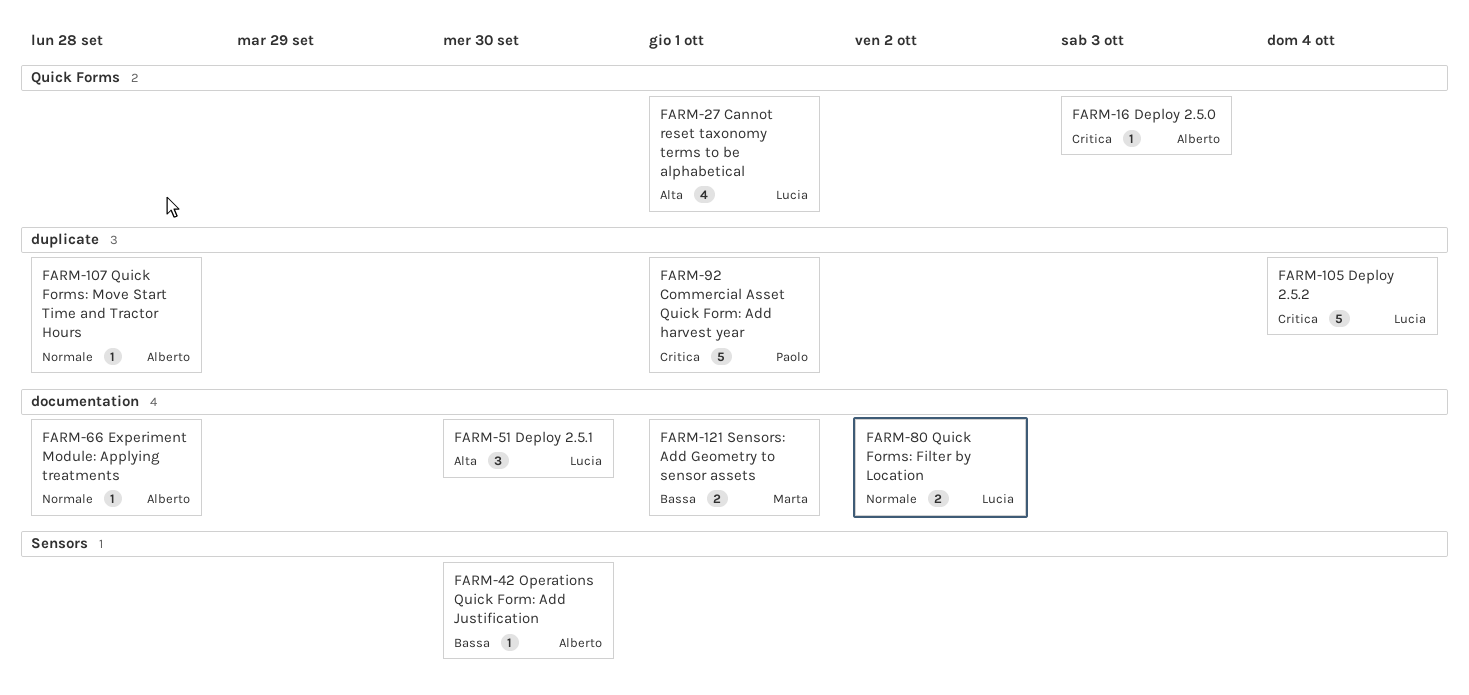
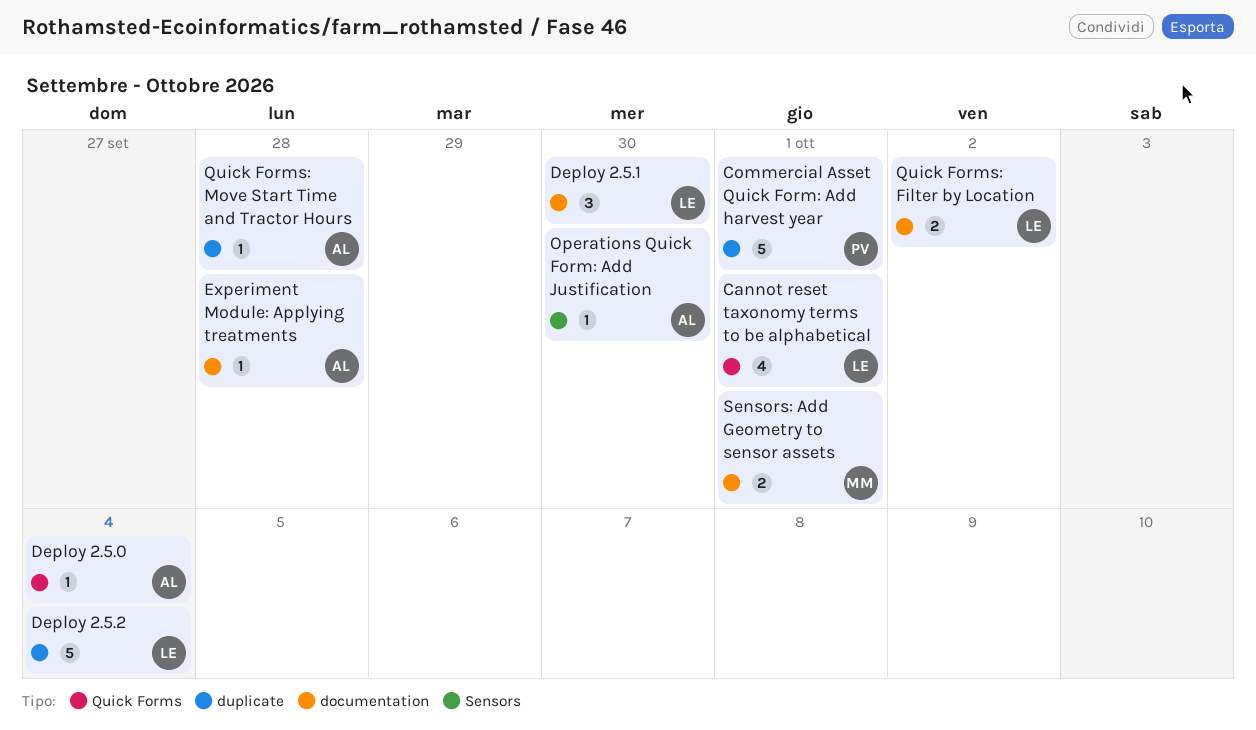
Deploy 2.5.0, due: Oct 3 -> Oct 4

